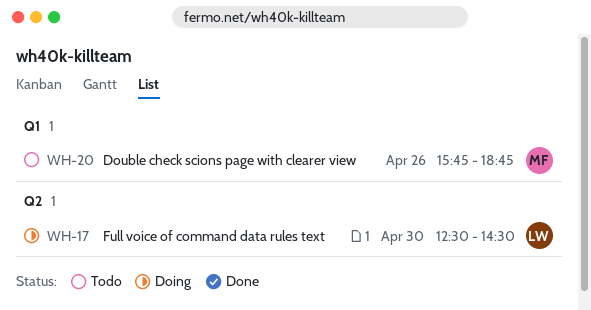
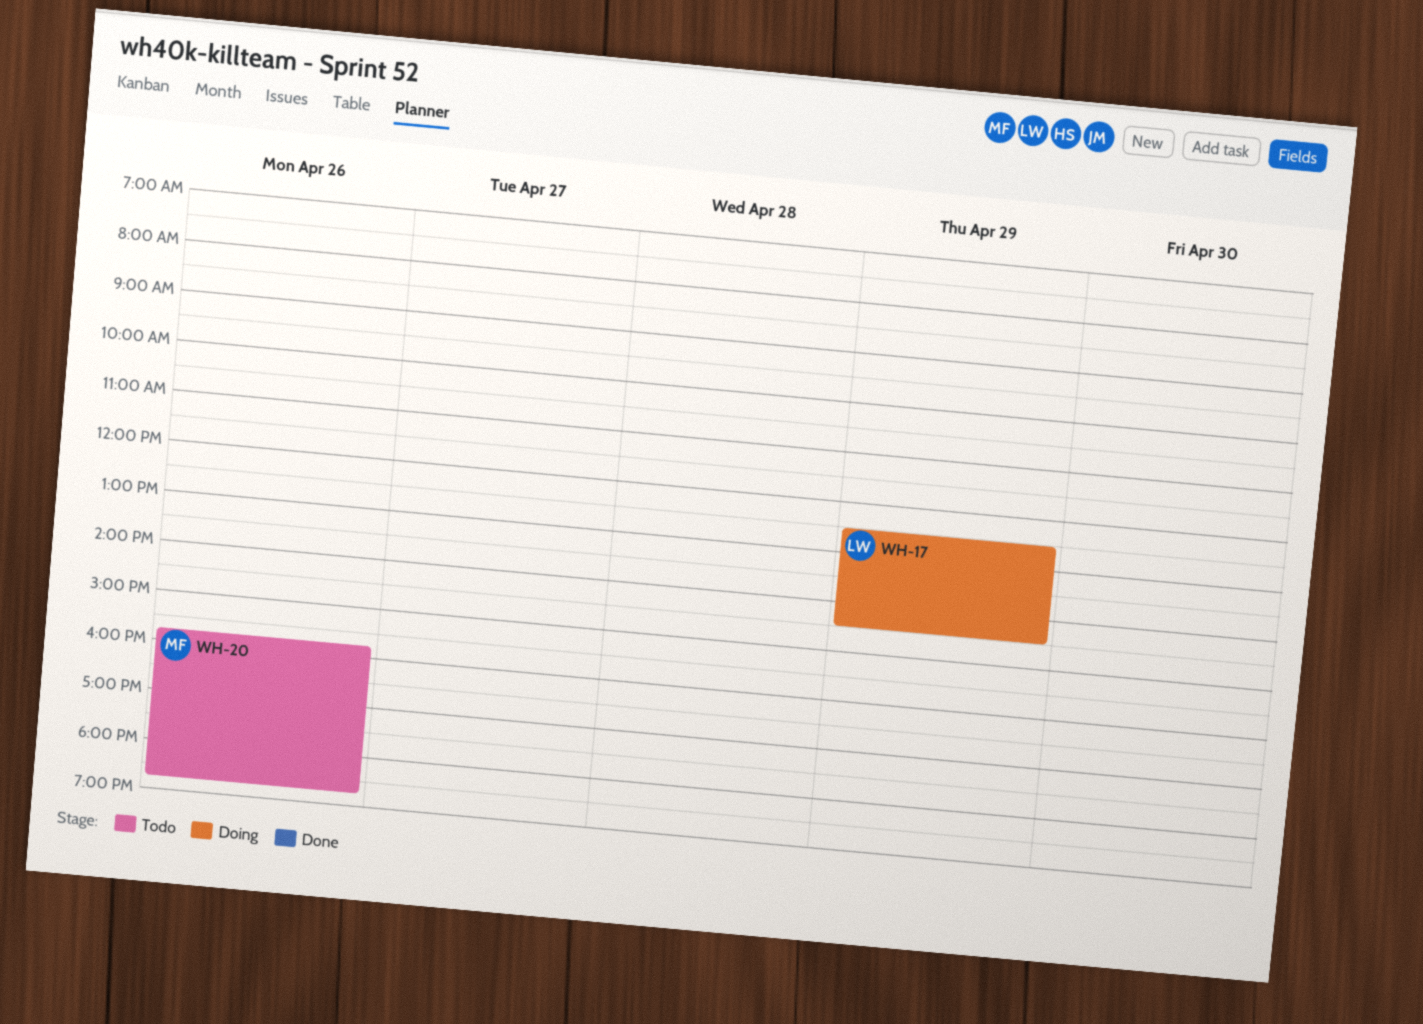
WH-17, day: Apr 30 -> Apr 29

